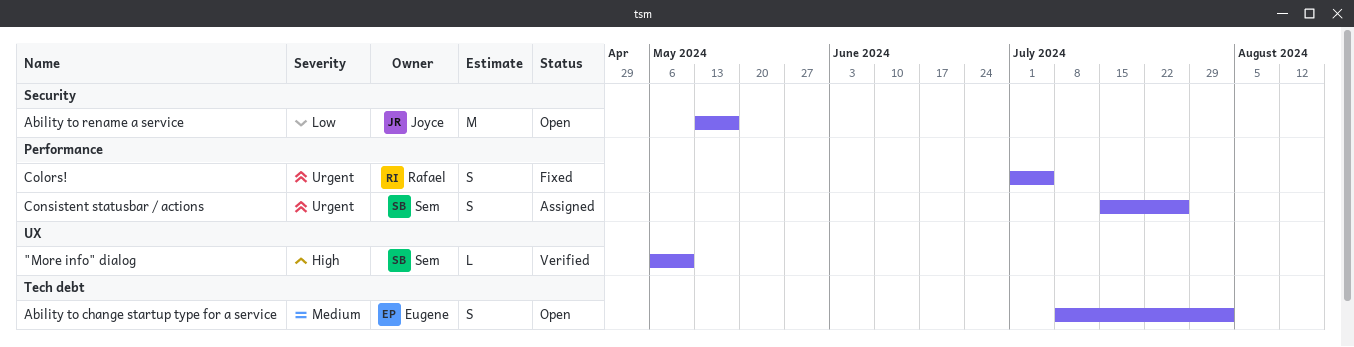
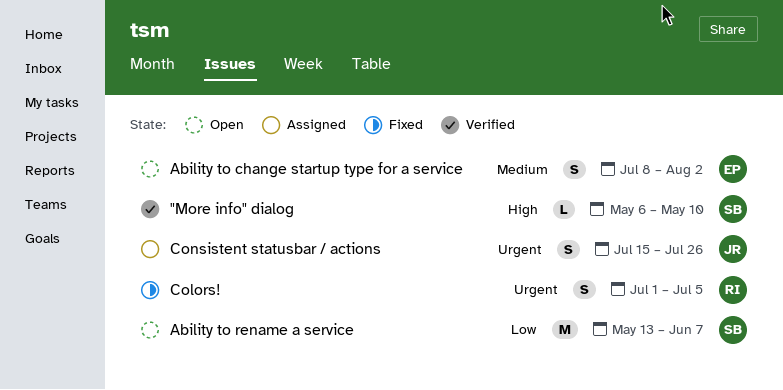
Ability to rename a service, owner: Joyce -> Sem
Ability to rename a service, due: May 17 -> Jun 7
Consistent statusbar / actions, owner: Sem -> Joyce

